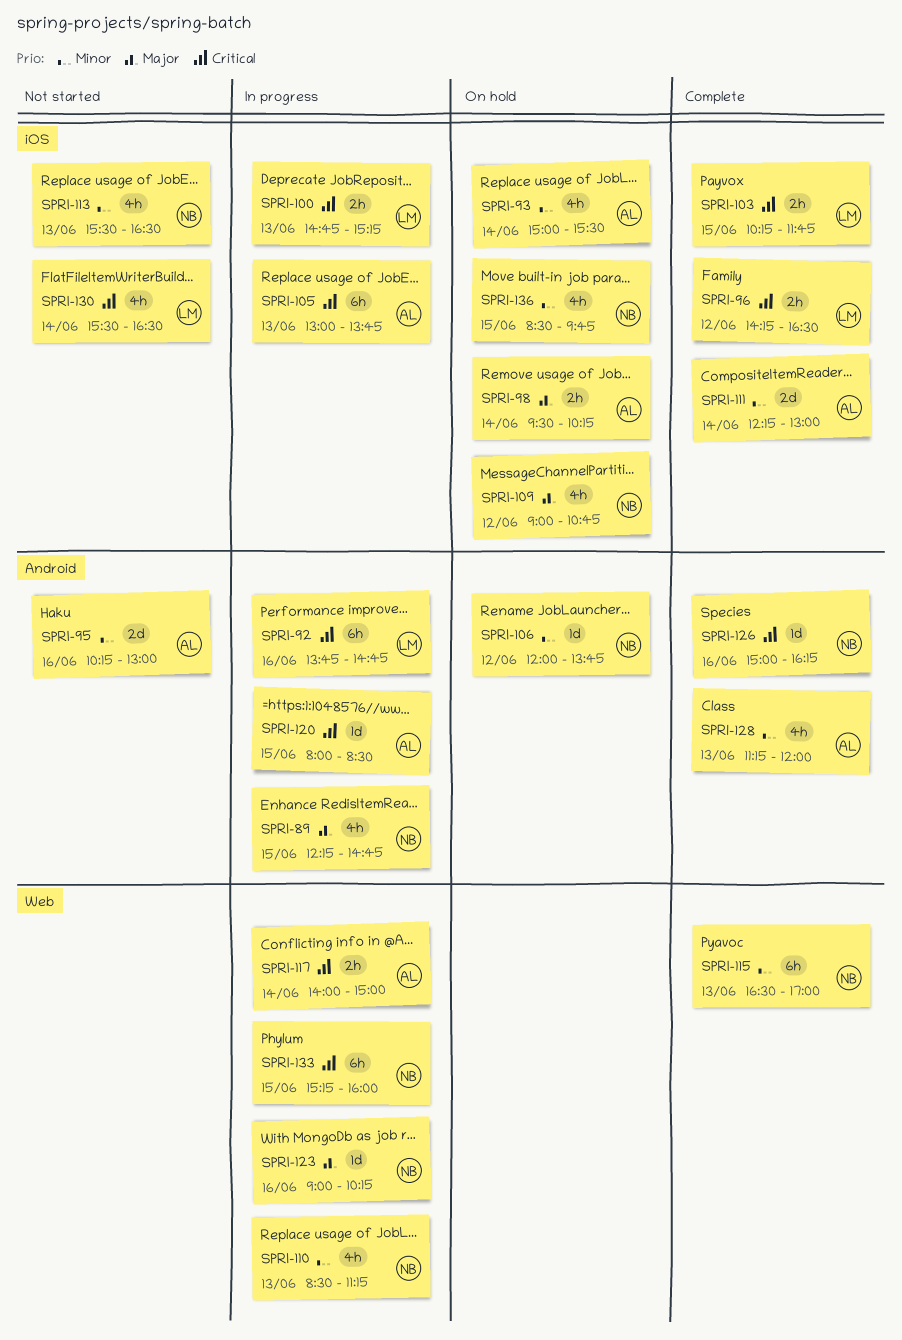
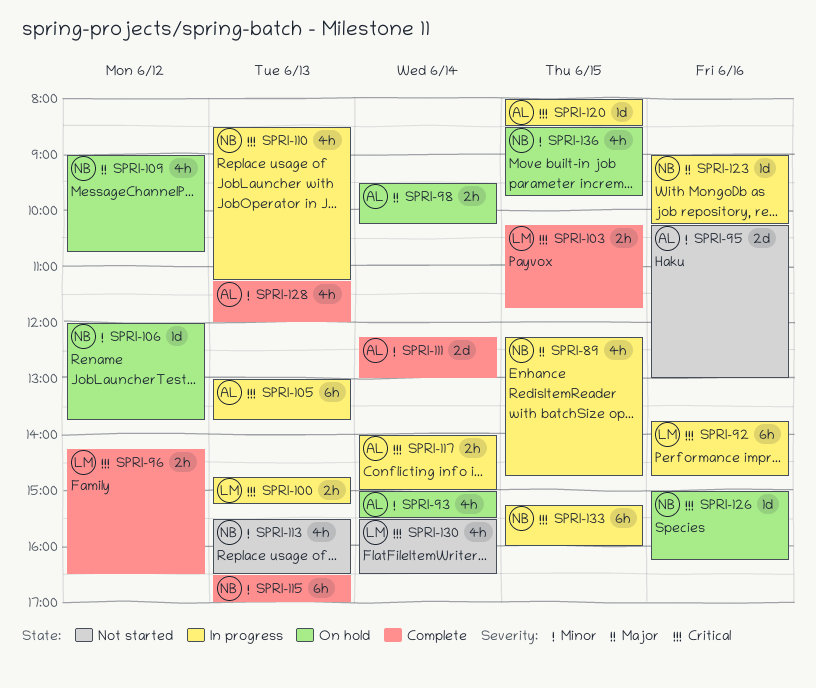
SPRI-110, priority: Minor -> Critical
SPRI-126, status: Complete -> On hold

